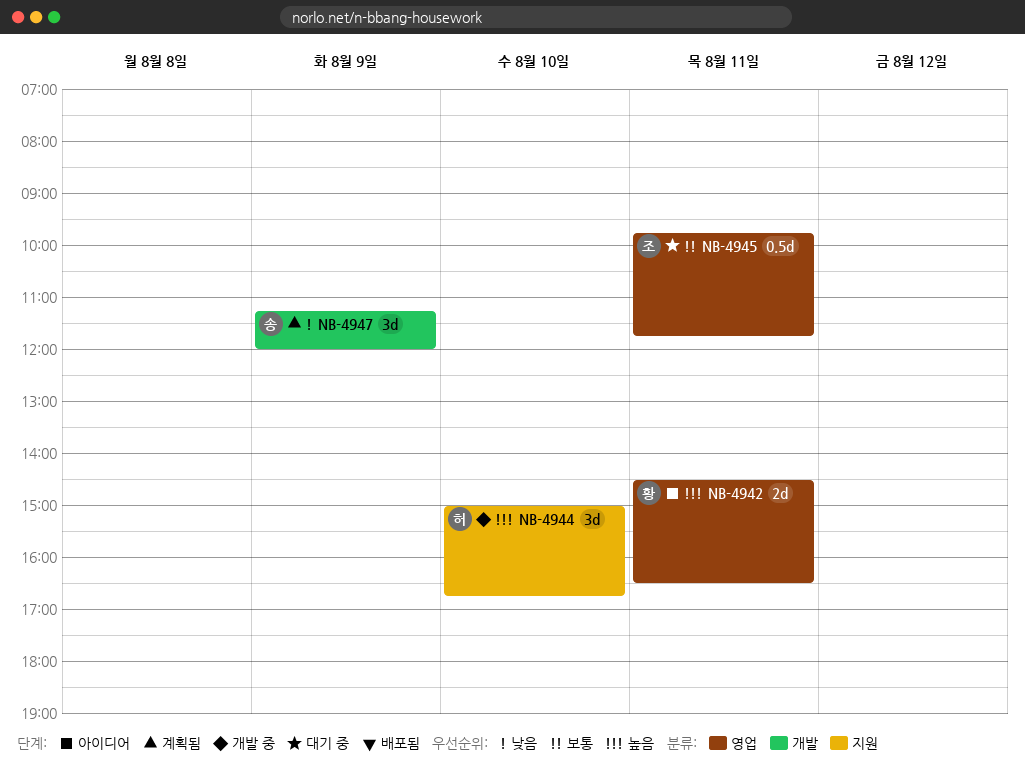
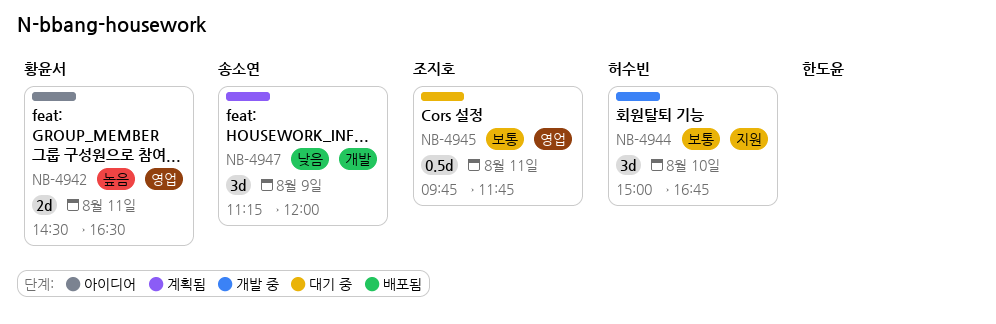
NB-4944, priority: 높음 -> 보통

